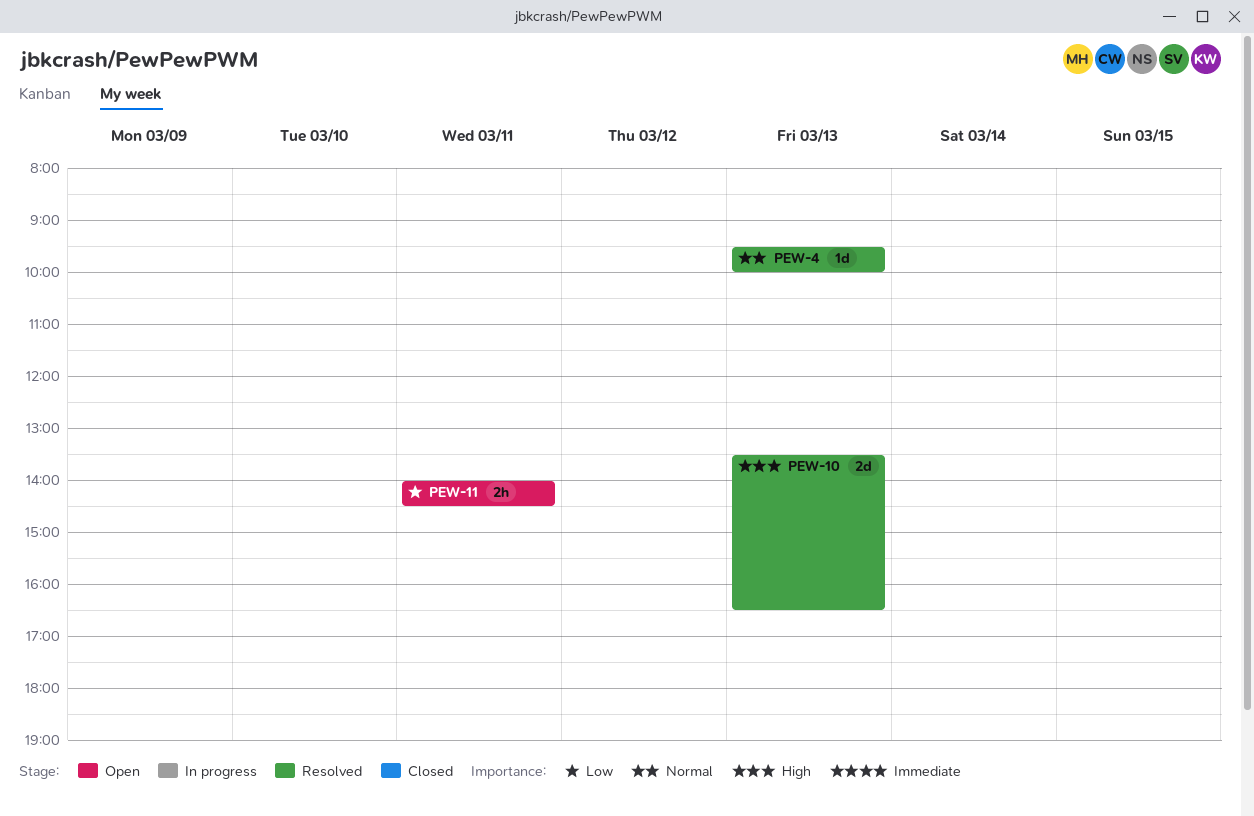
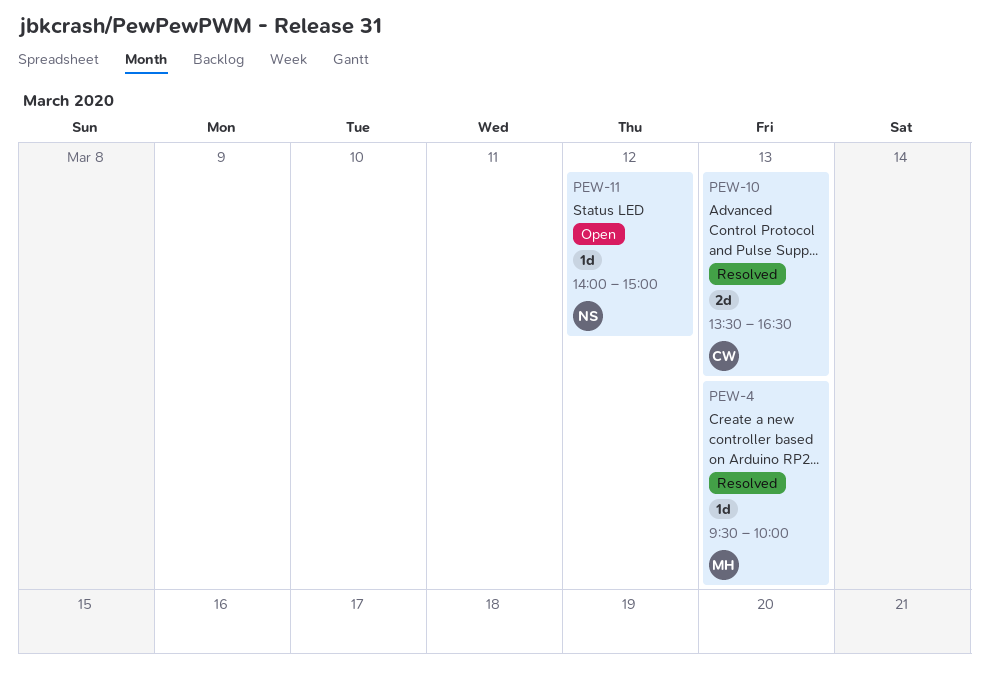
PEW-11, estimate: 2h -> 1d
PEW-11, day: Mar 11 -> Mar 12
PEW-11, ends: 14:30 -> 15:00

